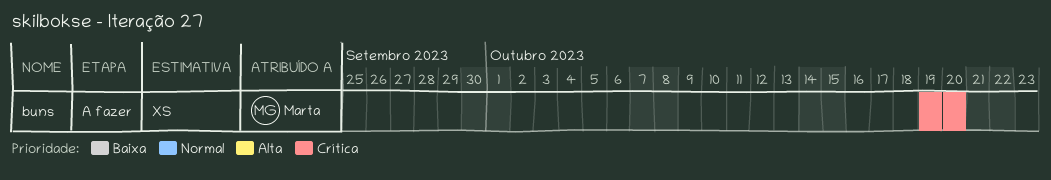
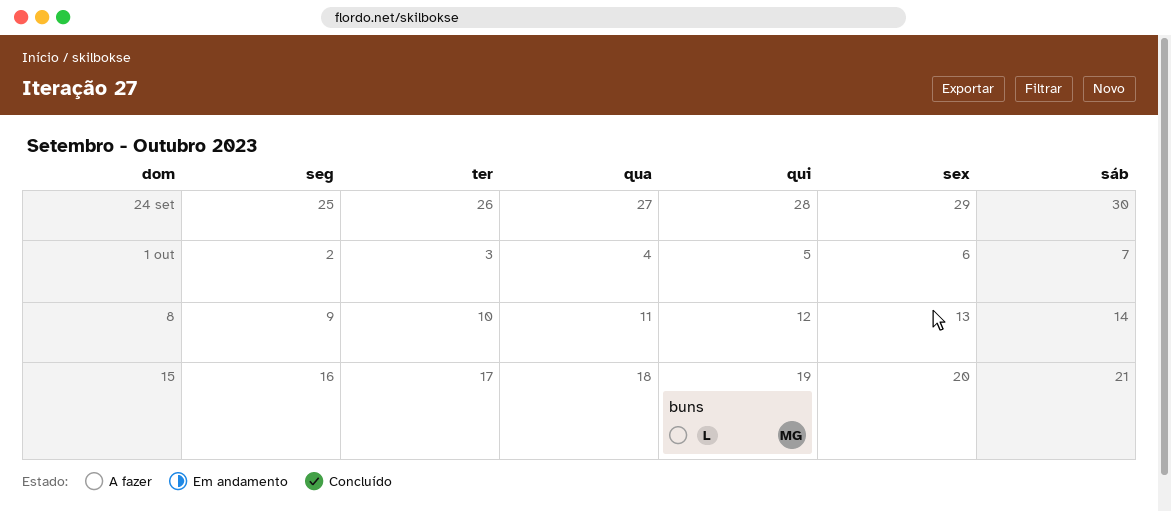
buns, estimate: XS -> L
buns, due: Oct 20 -> Oct 19

